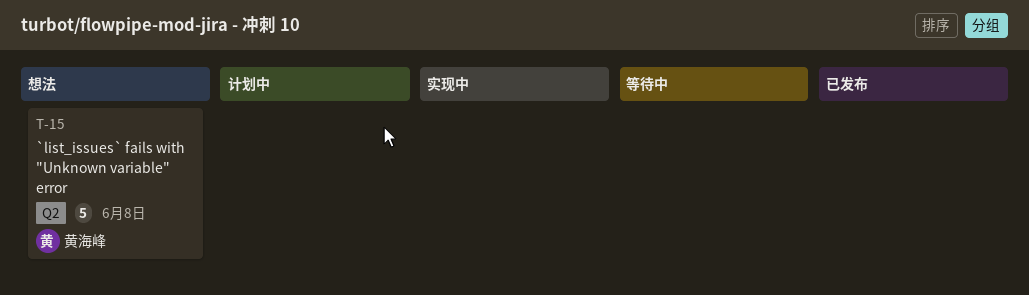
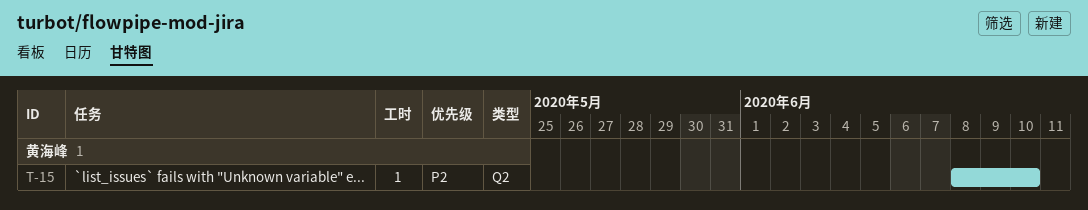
T-15, estimate: 5 -> 1
T-15, due: Jun 8 -> Jun 10

